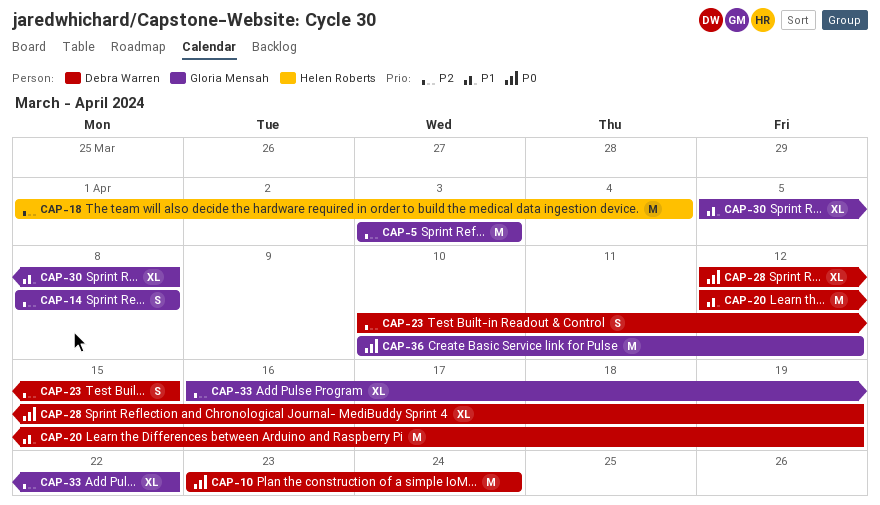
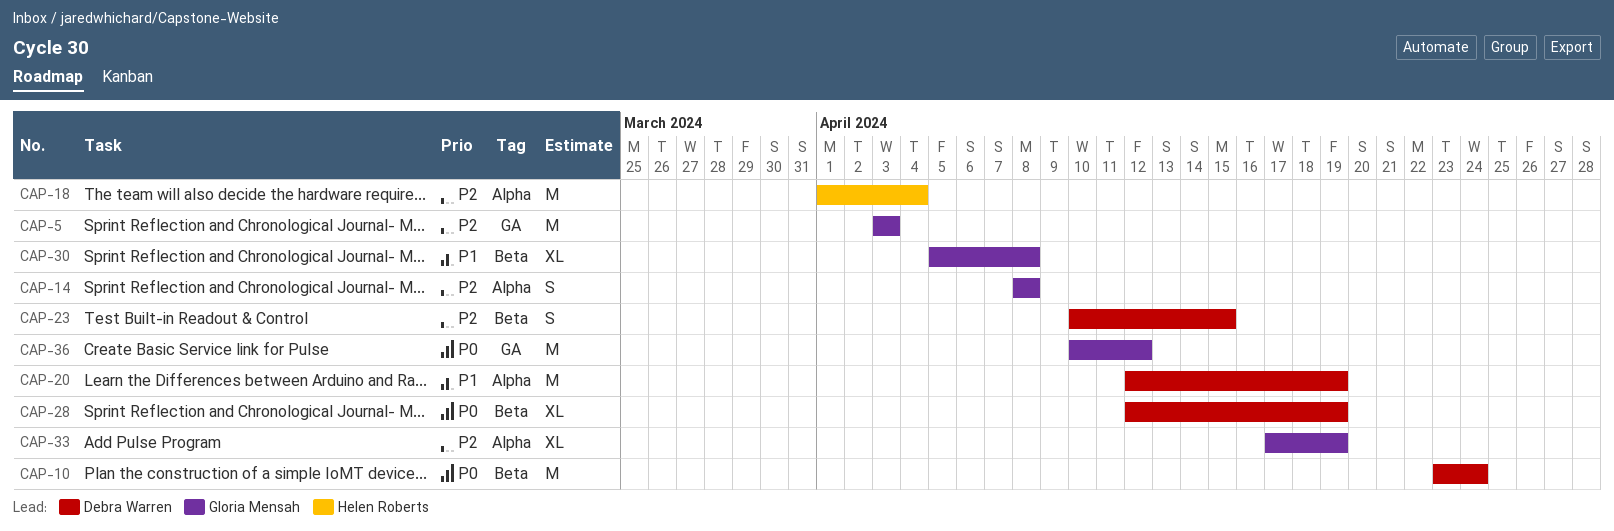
CAP-33, start: Apr 16 -> Apr 17
CAP-33, due: Apr 22 -> Apr 19

